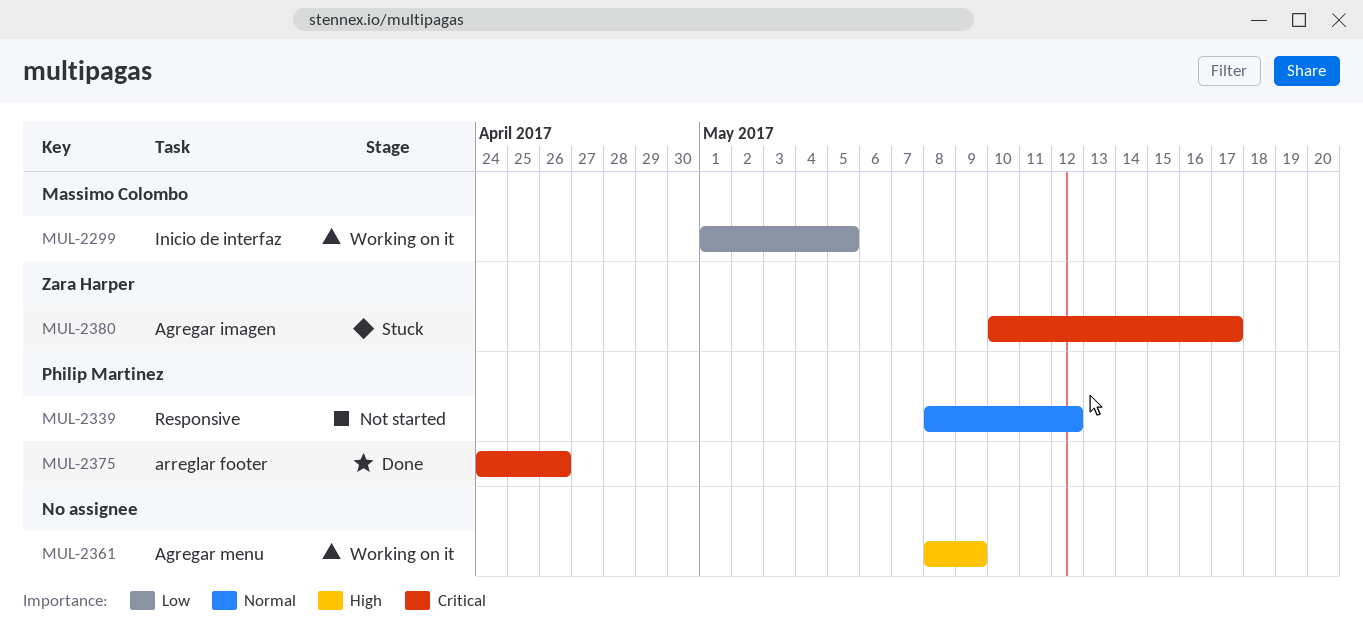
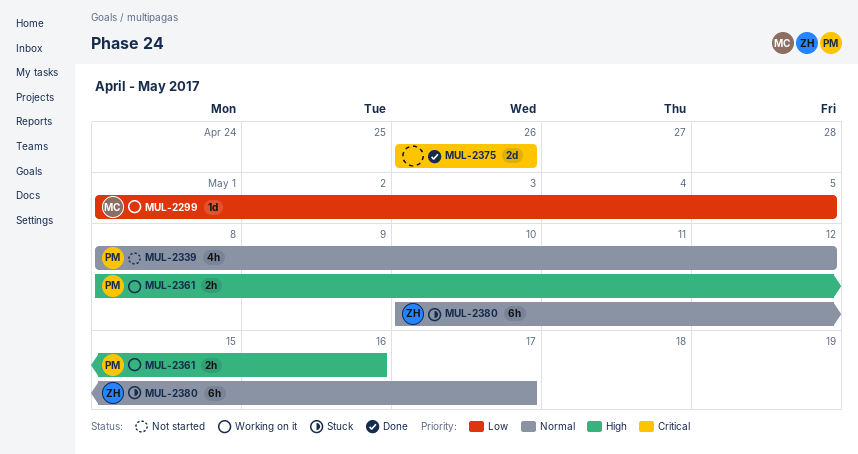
MUL-2361, owner: none -> Philip Martinez
MUL-2361, due: May 9 -> May 16
MUL-2375, owner: Philip Martinez -> none
MUL-2375, start: Apr 24 -> Apr 26
MUL-2380, priority: Critical -> Normal

